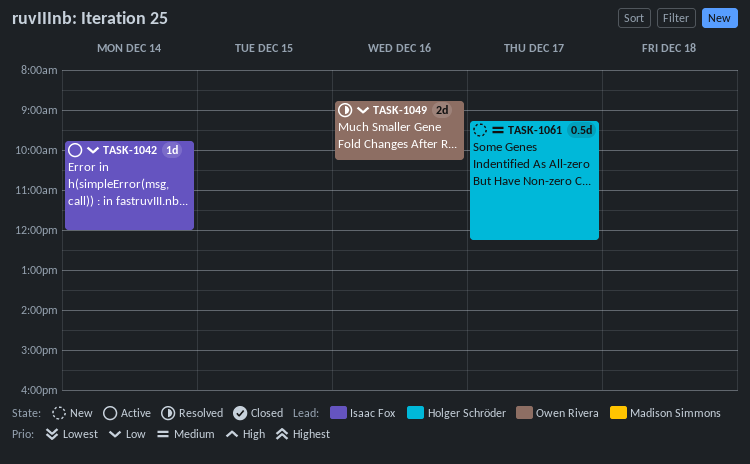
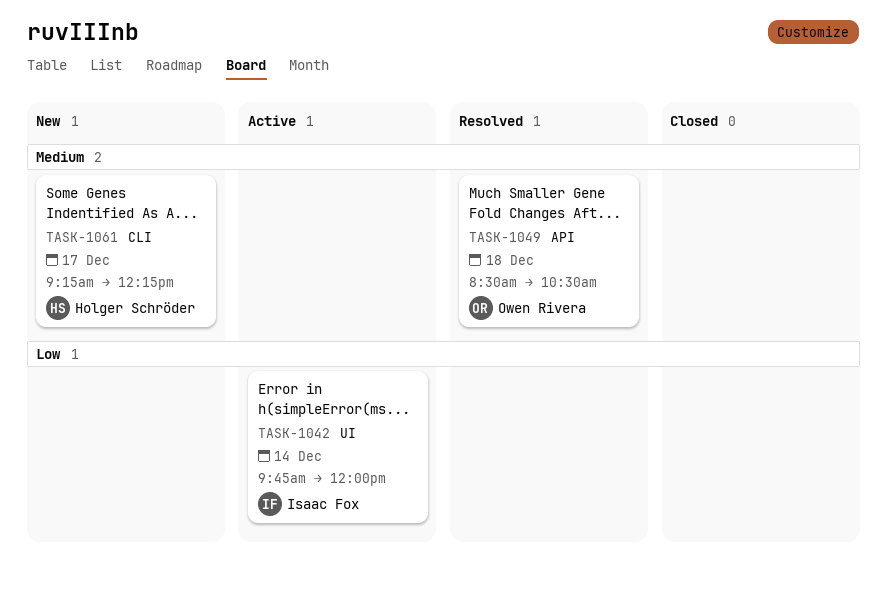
TASK-1049, priority: Low -> Medium
TASK-1049, day: Dec 16 -> Dec 18
TASK-1049, begins: 08:45 -> 08:30
TASK-1049, ends: 10:15 -> 10:30

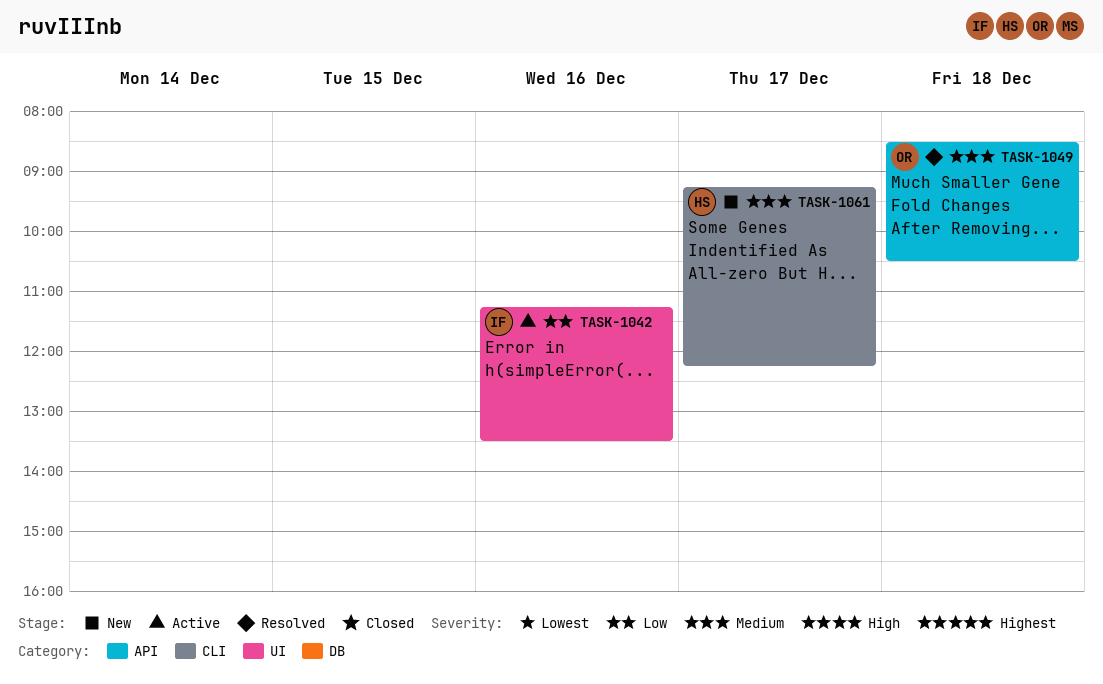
TASK-1042, day: Dec 14 -> Dec 16
TASK-1042, begins: 09:45 -> 11:15
TASK-1042, ends: 12:00 -> 13:30

